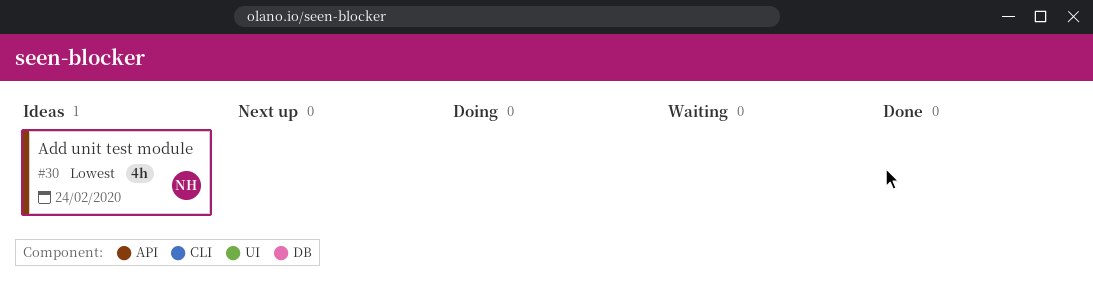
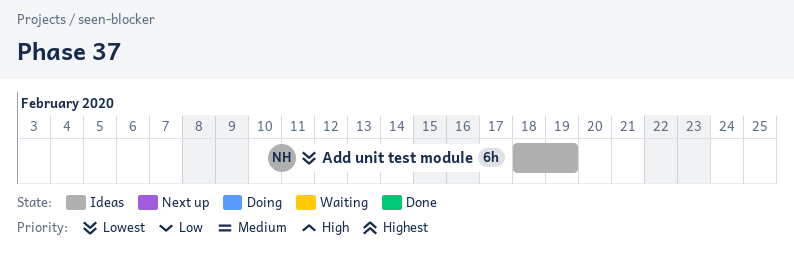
Add unit test module, estimate: 4h -> 6h
Add unit test module, due: Feb 24 -> Feb 19

